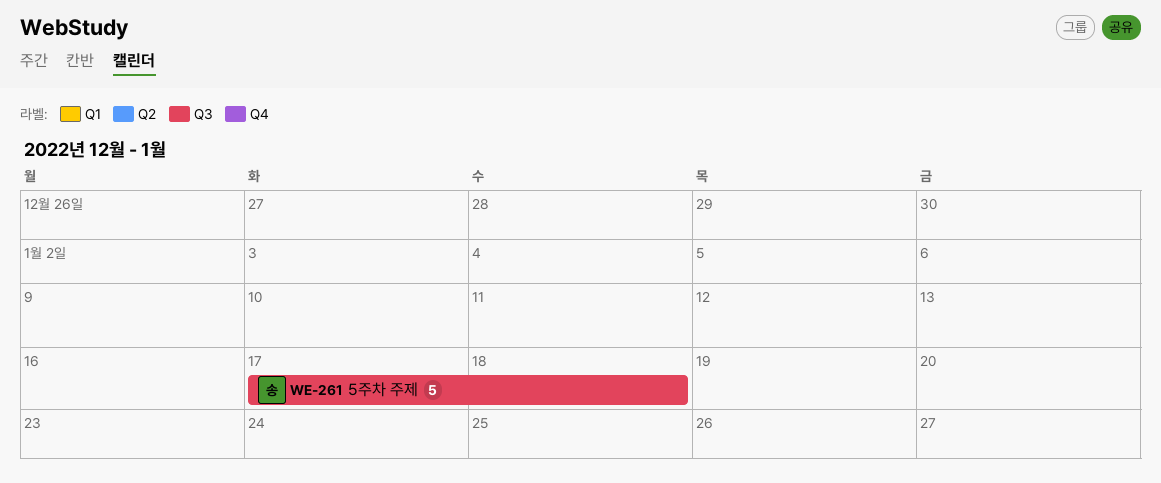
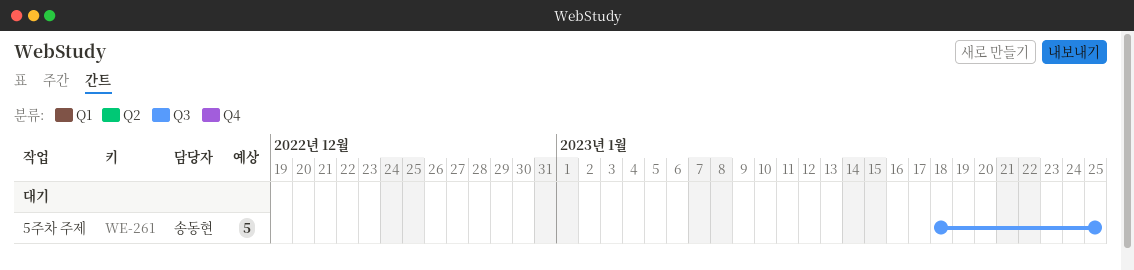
WE-261, start: Jan 17 -> Jan 18
WE-261, due: Jan 18 -> Jan 25

